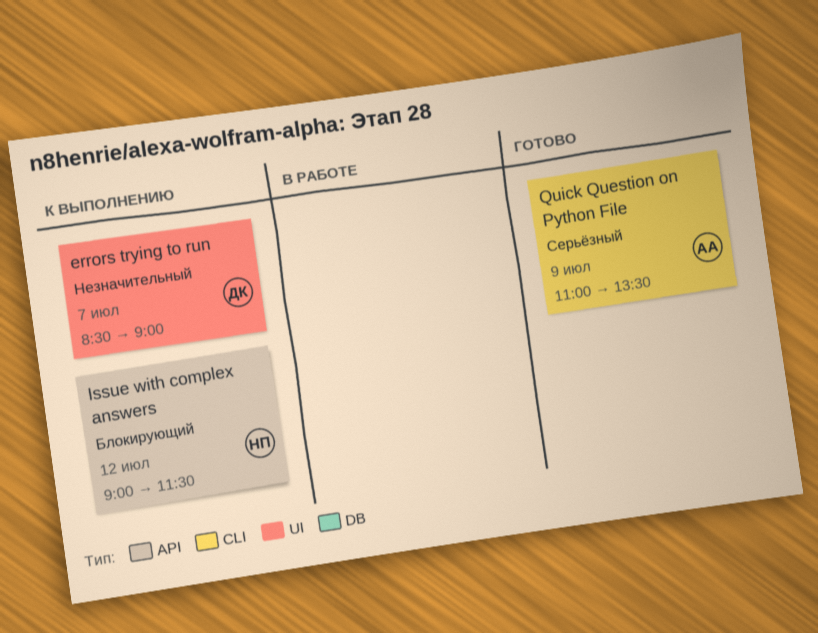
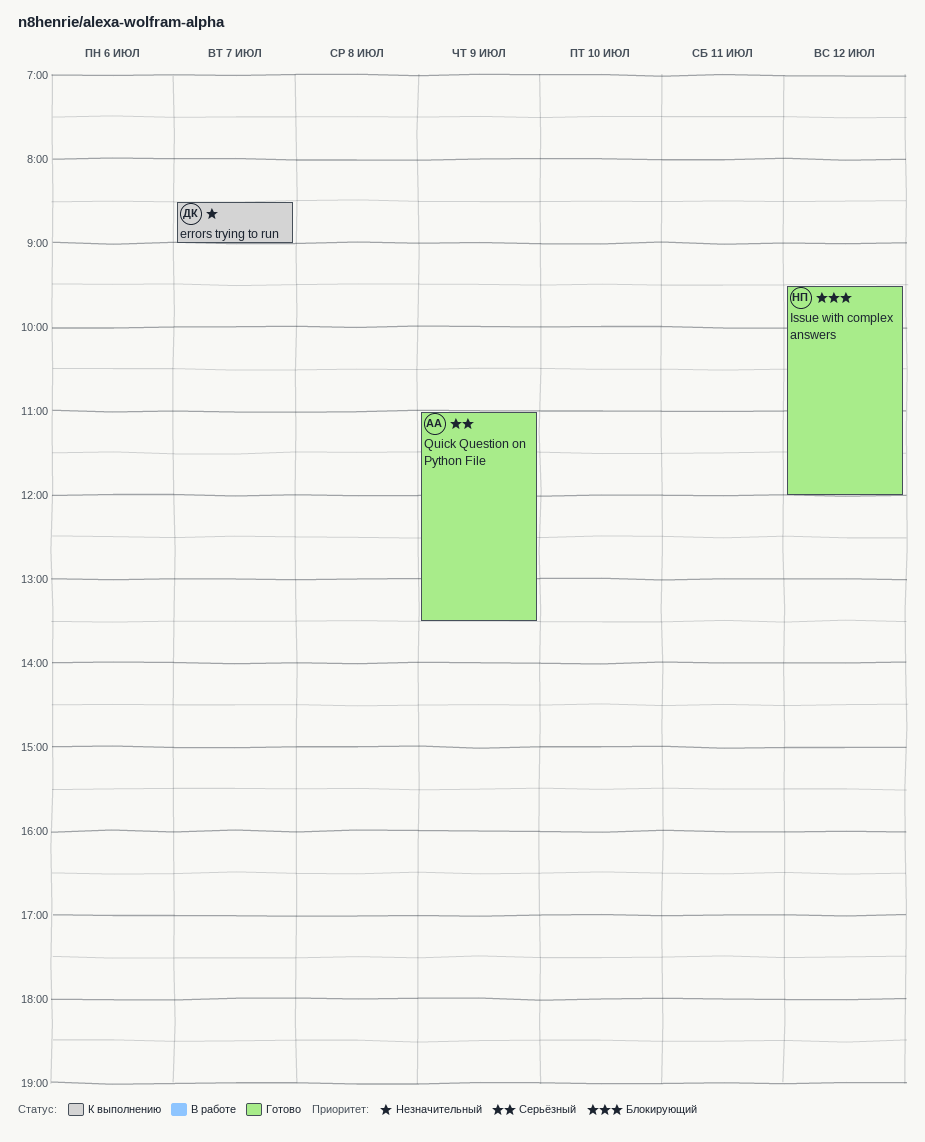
Issue with complex answers, status: К выполнению -> Готово
Issue with complex answers, begins: 09:00 -> 09:30
Issue with complex answers, ends: 11:30 -> 12:00

